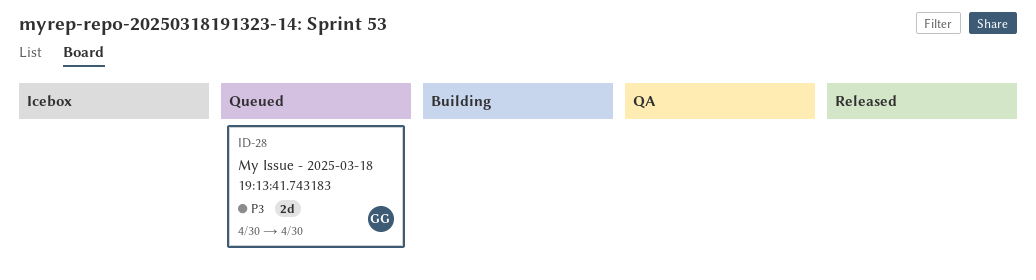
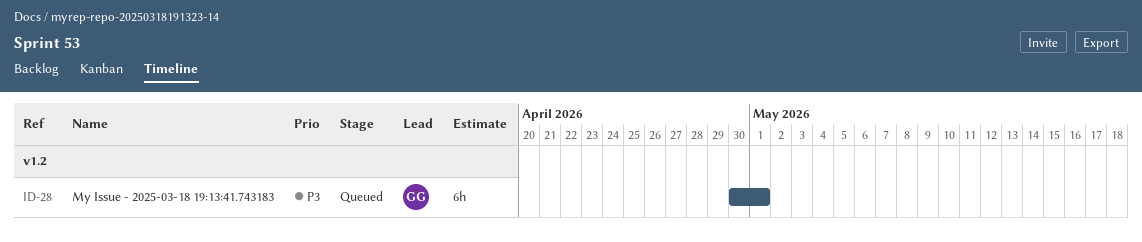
ID-28, estimate: 2d -> 6h
ID-28, due: Apr 30 -> May 1

